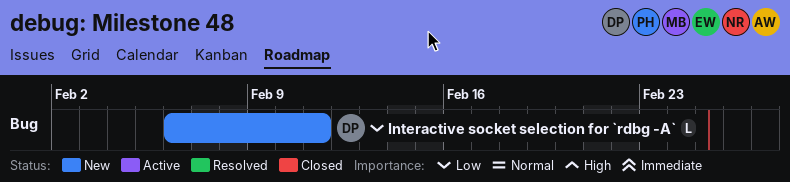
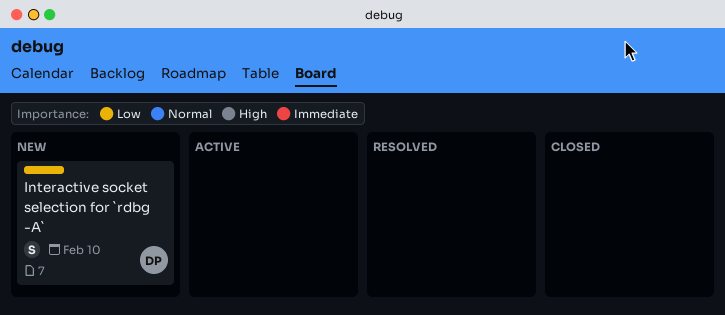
Interactive socket selection for `rdbg -A`, estimate: L -> S
Interactive socket selection for `rdbg -A`, due: Feb 11 -> Feb 10

